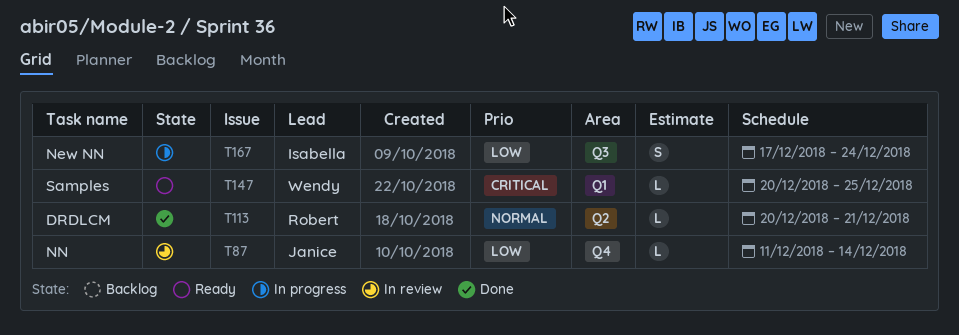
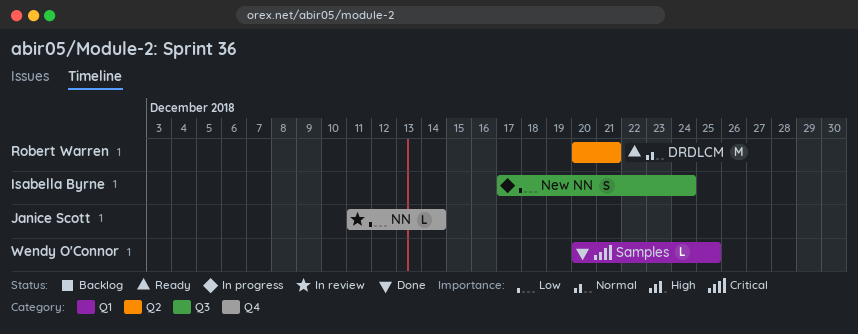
DRDLCM, status: Done -> Ready
DRDLCM, estimate: L -> M
Samples, status: Ready -> Done

